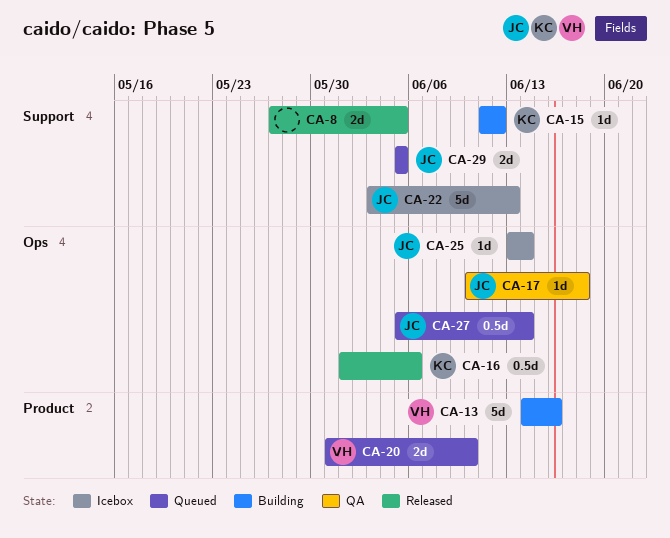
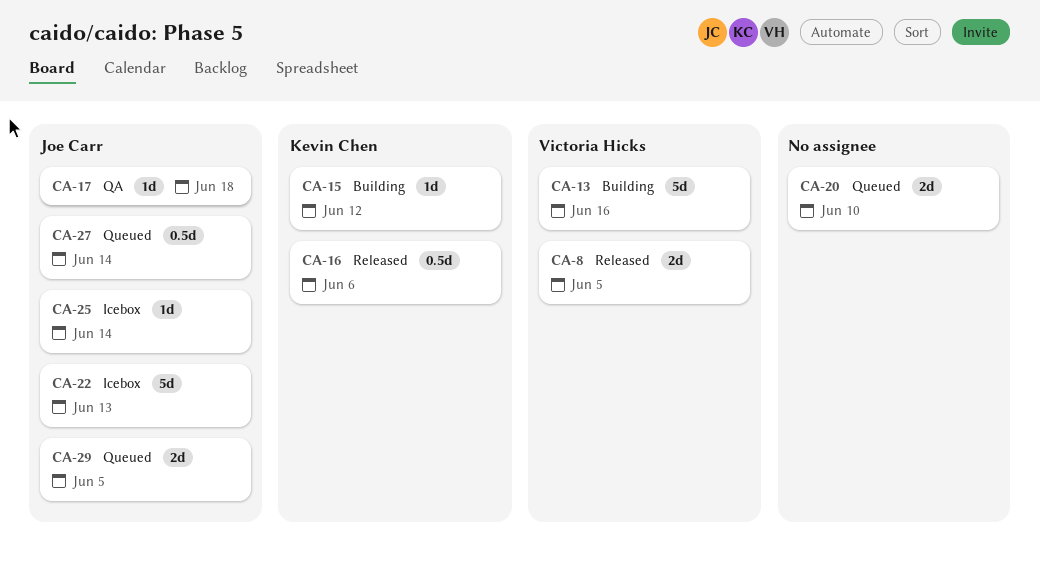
CA-8, owner: none -> Victoria Hicks
CA-20, owner: Victoria Hicks -> none

